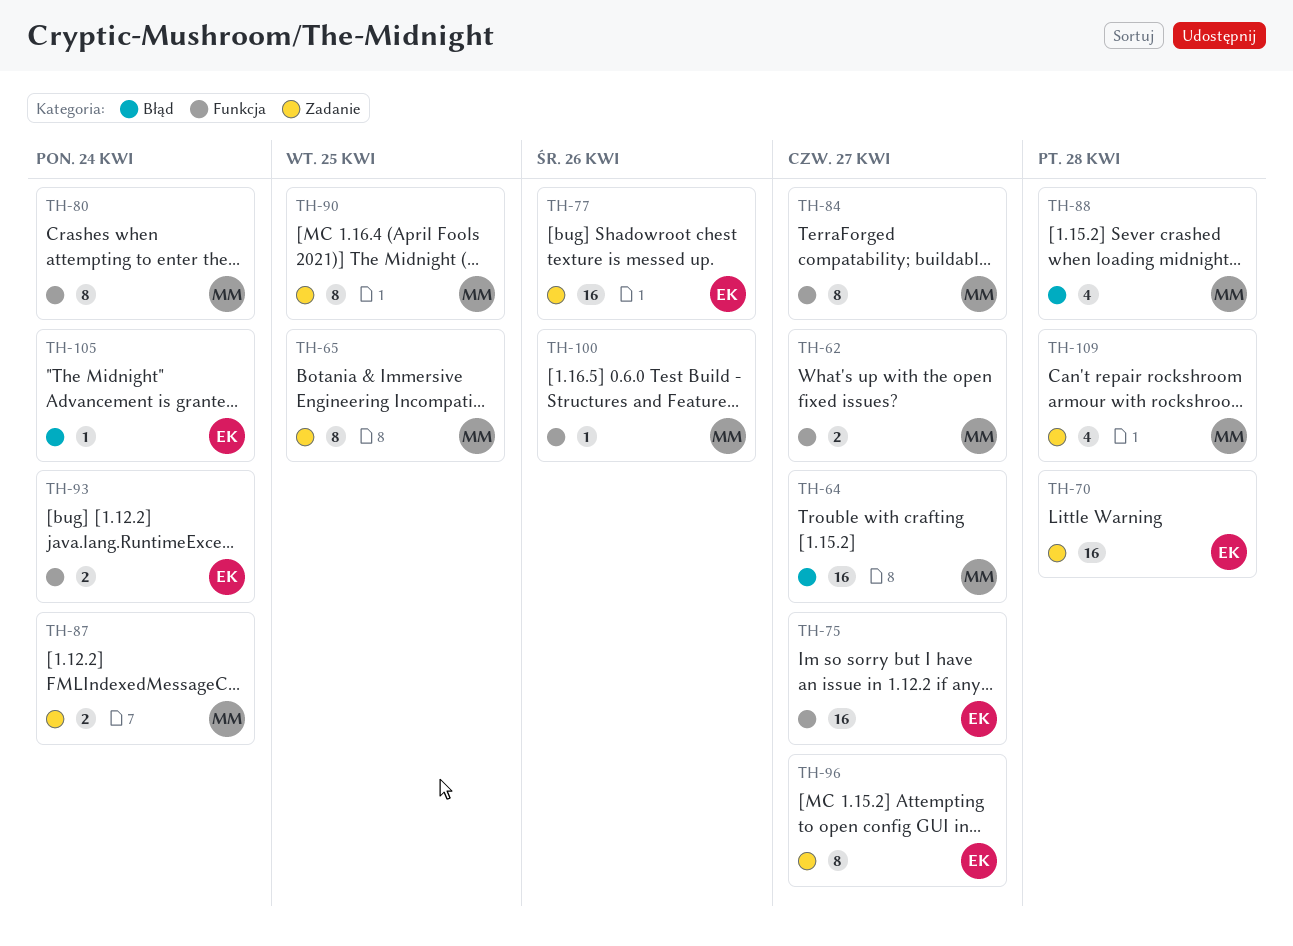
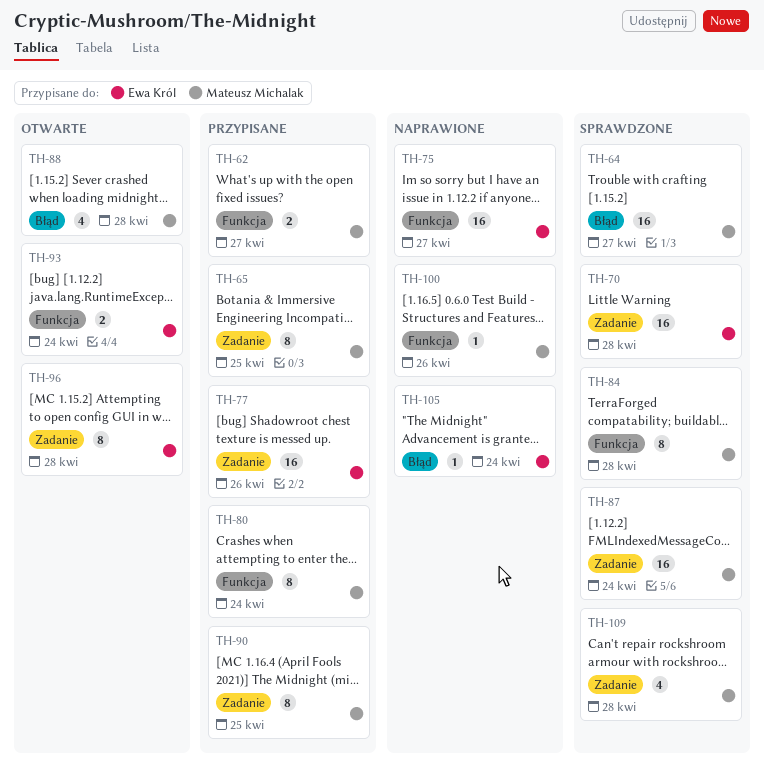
TH-84, due: Apr 27 -> Apr 28
TH-87, estimate: 2 -> 16
TH-96, due: Apr 27 -> Apr 28

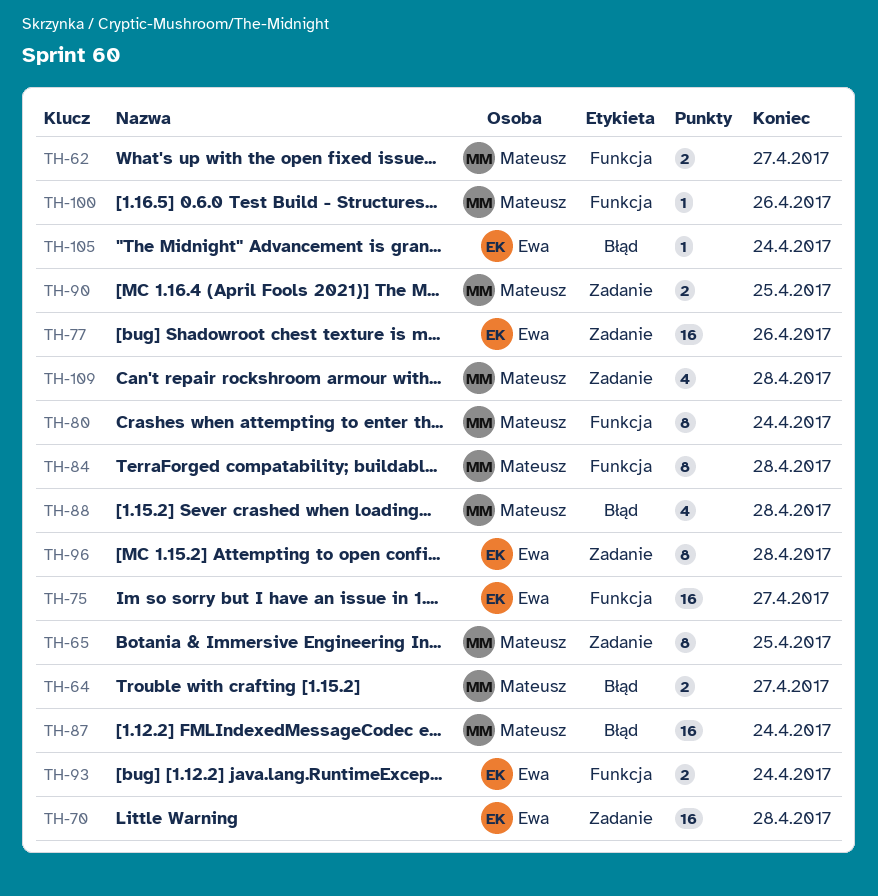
TH-64, estimate: 16 -> 2
TH-87, label: Zadanie -> Błąd
TH-90, estimate: 8 -> 2

